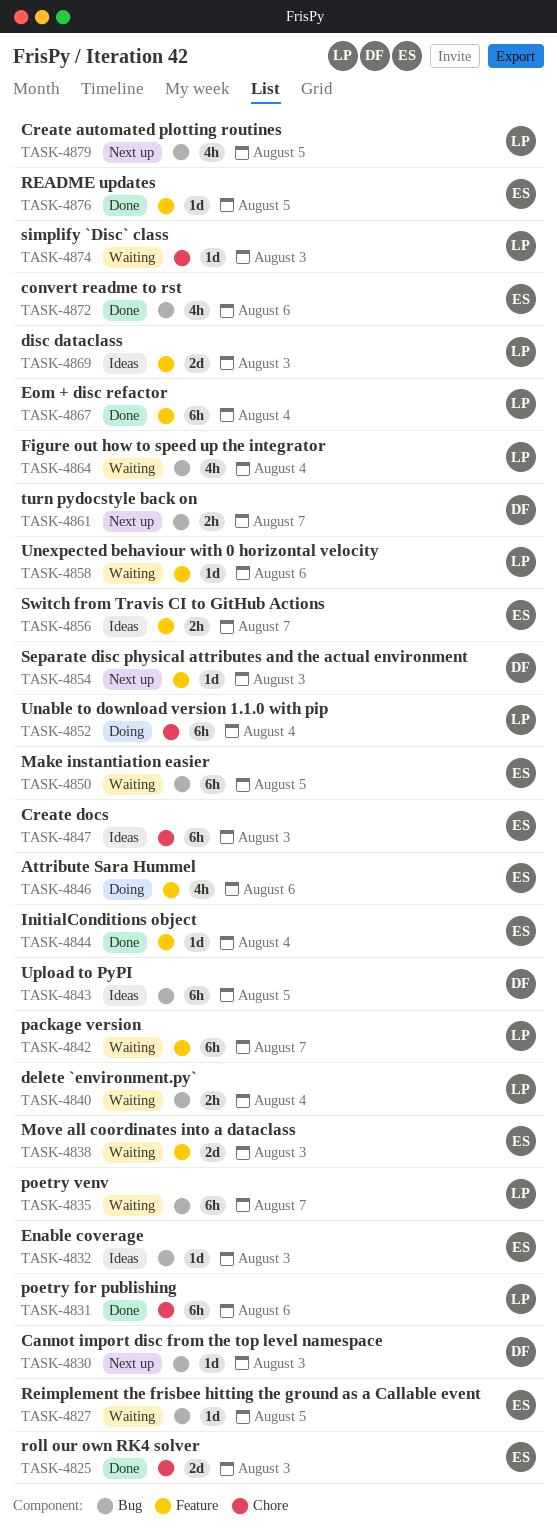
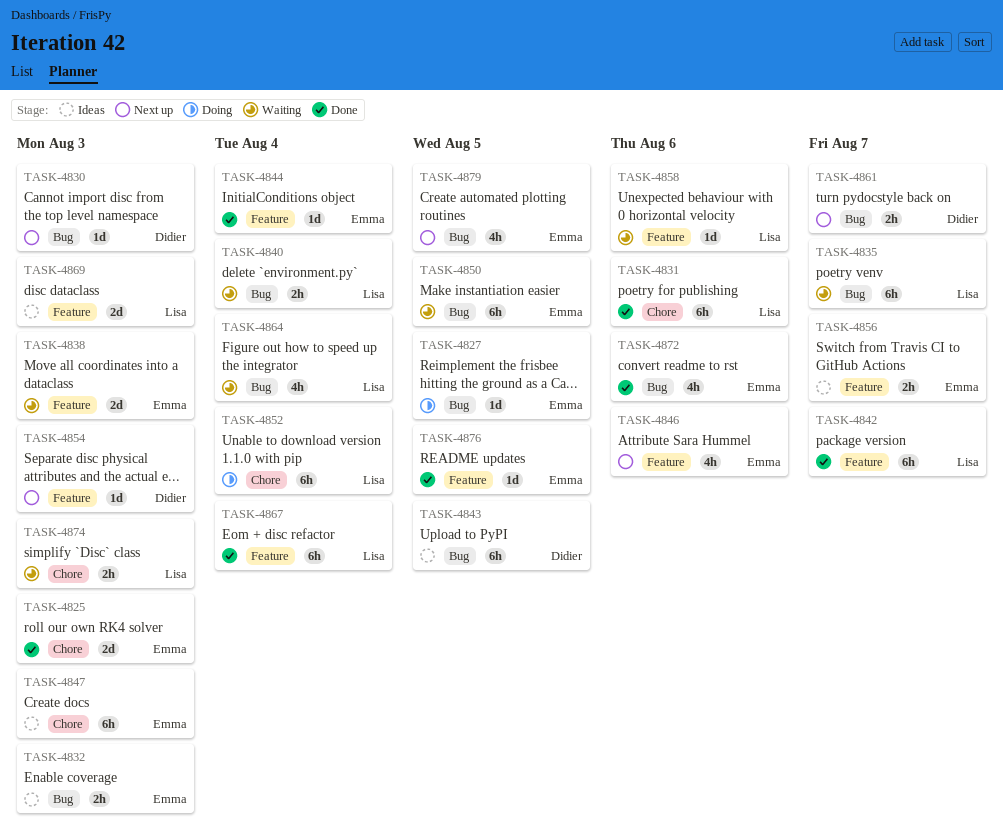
TASK-4827, status: Waiting -> Doing
TASK-4832, estimate: 1d -> 2h
TASK-4842, status: Waiting -> Done
TASK-4846, status: Doing -> Next up
TASK-4874, estimate: 1d -> 2h
TASK-4879, owner: Lisa -> Emma

